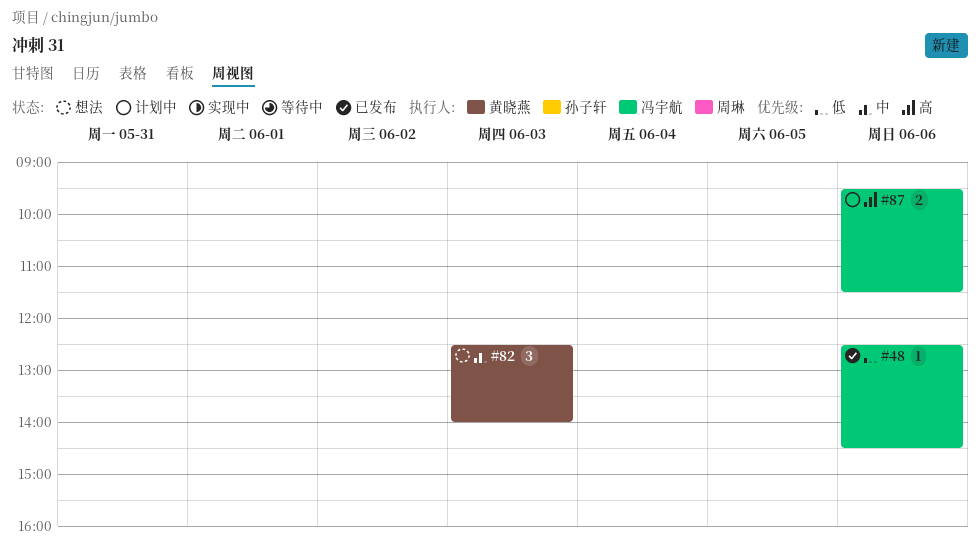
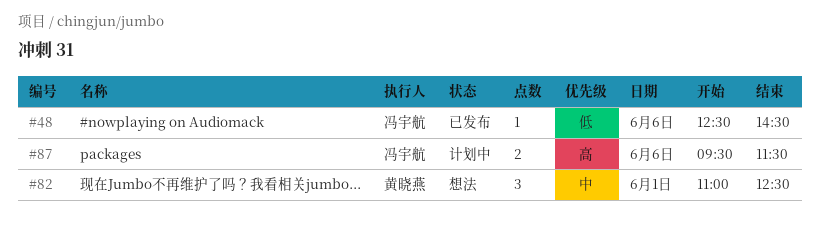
#82, day: Jun 3 -> Jun 1
#82, begins: 12:30 -> 11:00
#82, ends: 14:00 -> 12:30

